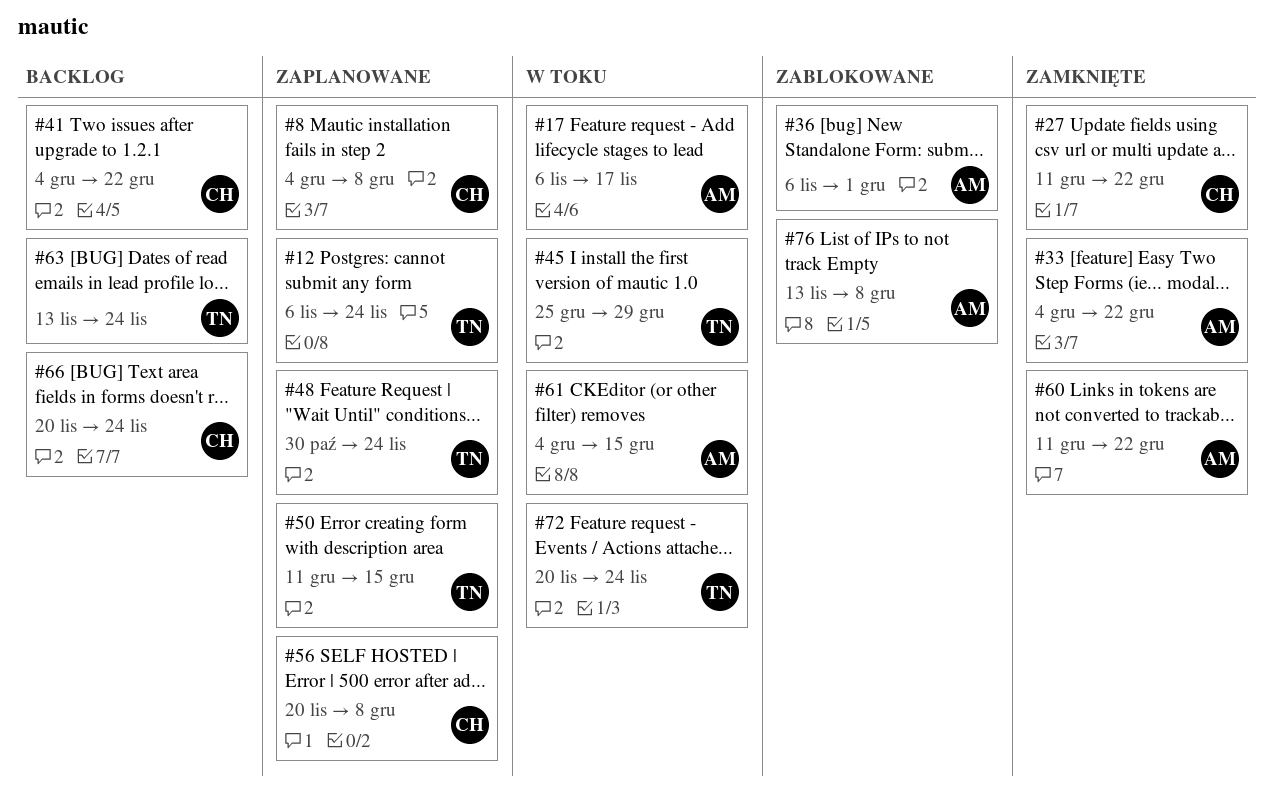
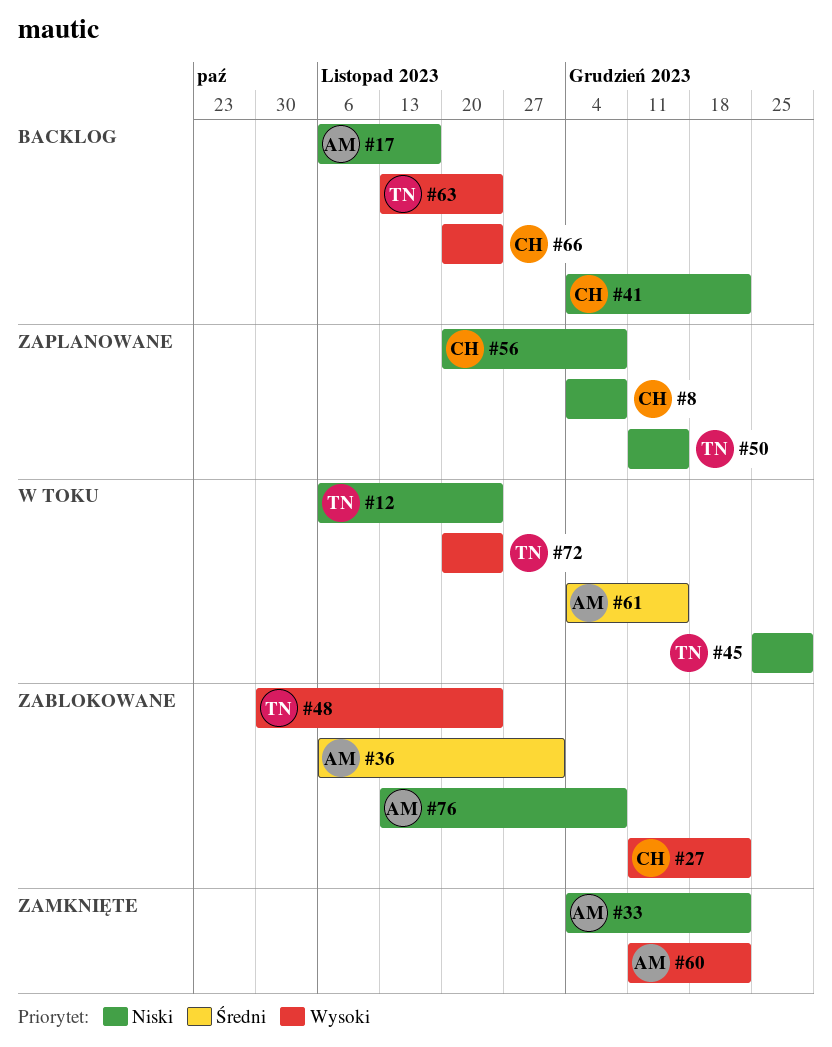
#12, status: Zaplanowane -> W toku
#17, status: W toku -> Backlog
#27, status: Zamknięte -> Zablokowane
#48, status: Zaplanowane -> Zablokowane

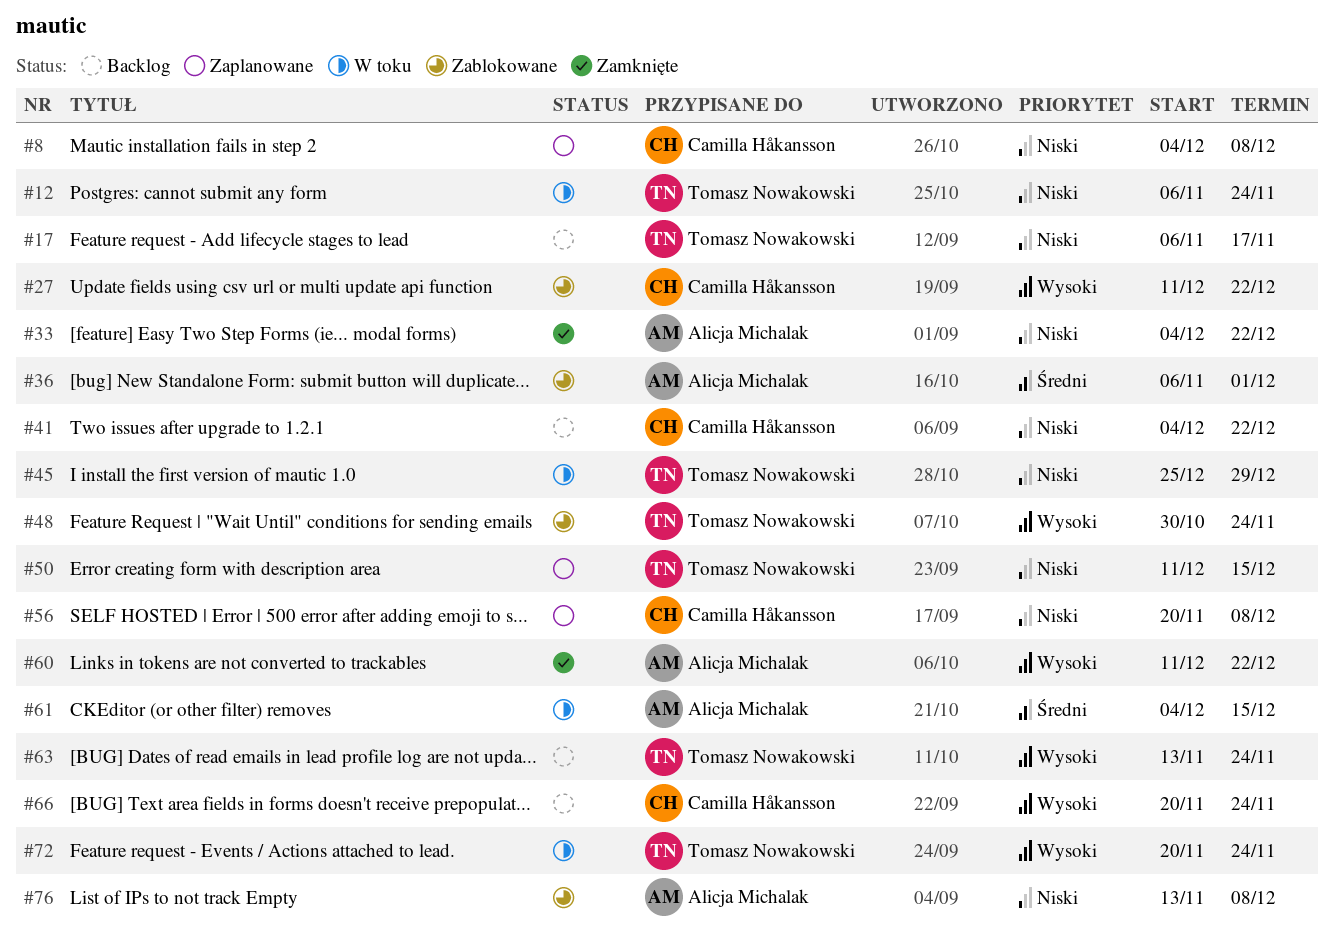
#17, owner: Alicja Michalak -> Tomasz Nowakowski

